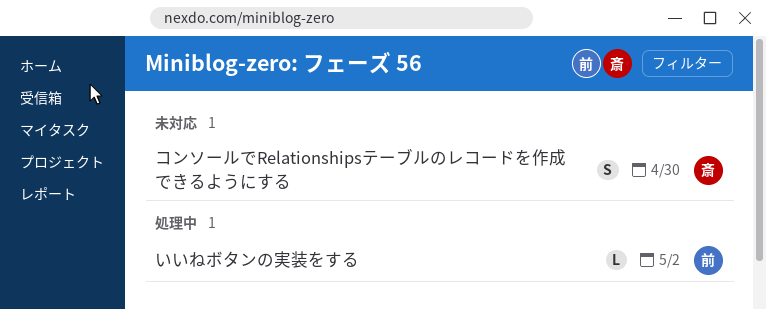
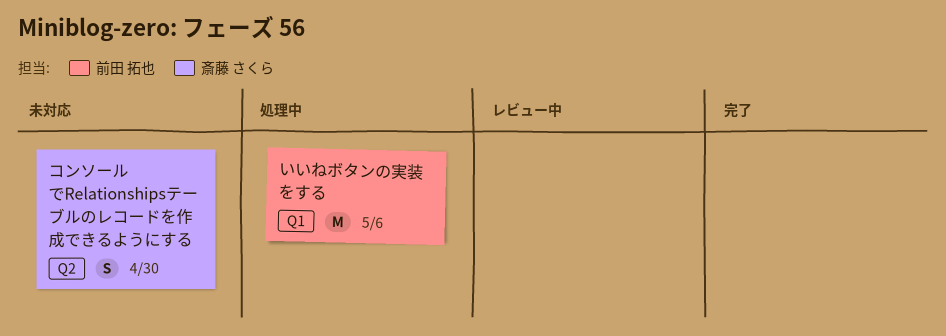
いいねボタンの実装をする, estimate: L -> M
いいねボタンの実装をする, due: May 2 -> May 6

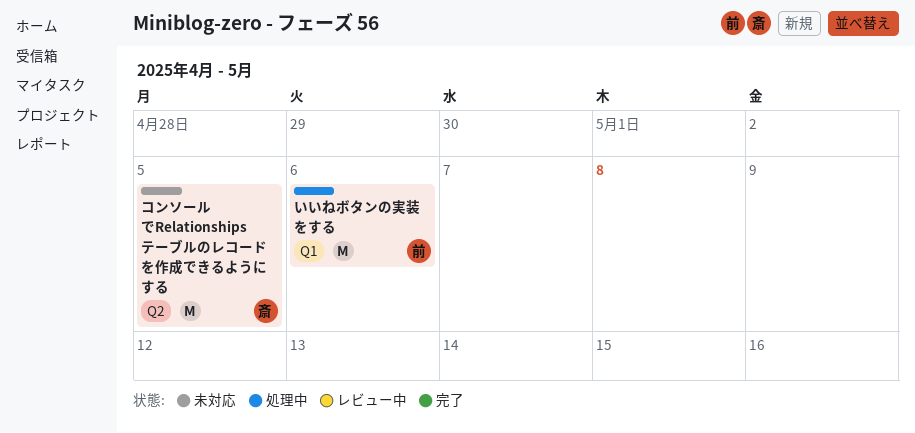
コンソールでRelationshipsテーブルのレコードを作成できるようにする, estimate: S -> M
コンソールでRelationshipsテーブルのレコードを作成できるようにする, due: Apr 30 -> May 5

